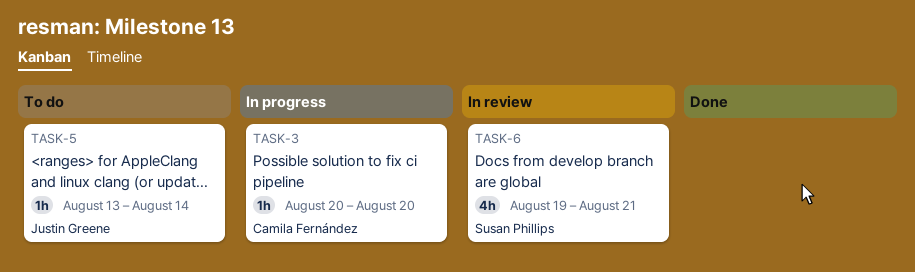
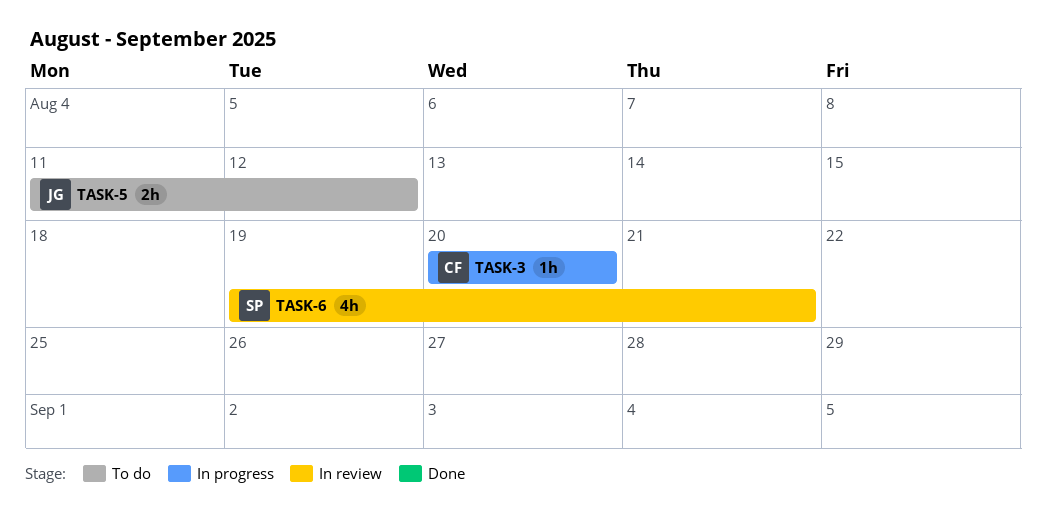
TASK-5, estimate: 1h -> 2h
TASK-5, start: Aug 13 -> Aug 11
TASK-5, due: Aug 14 -> Aug 12

